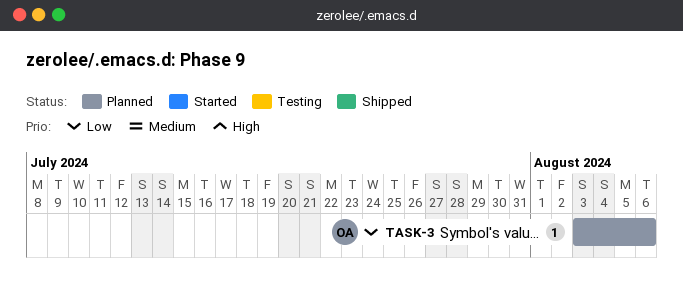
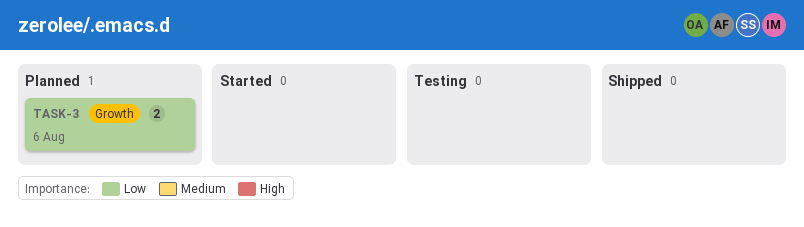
TASK-3, estimate: 1 -> 2

